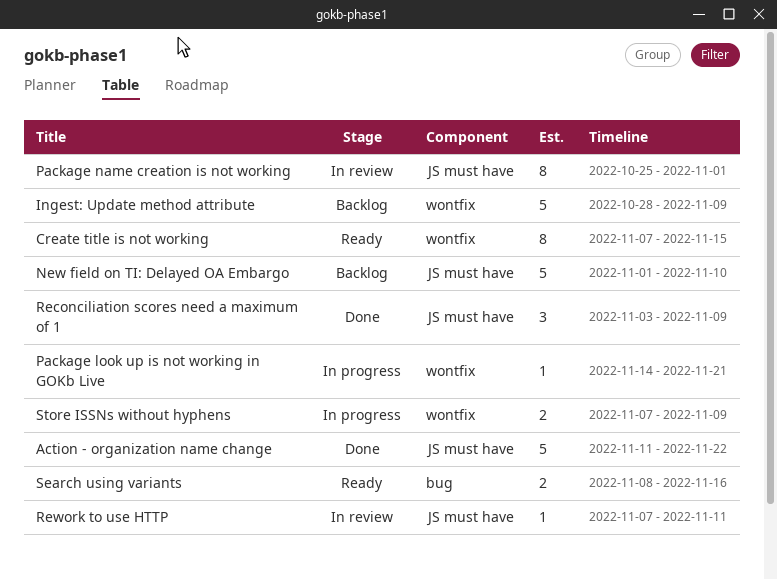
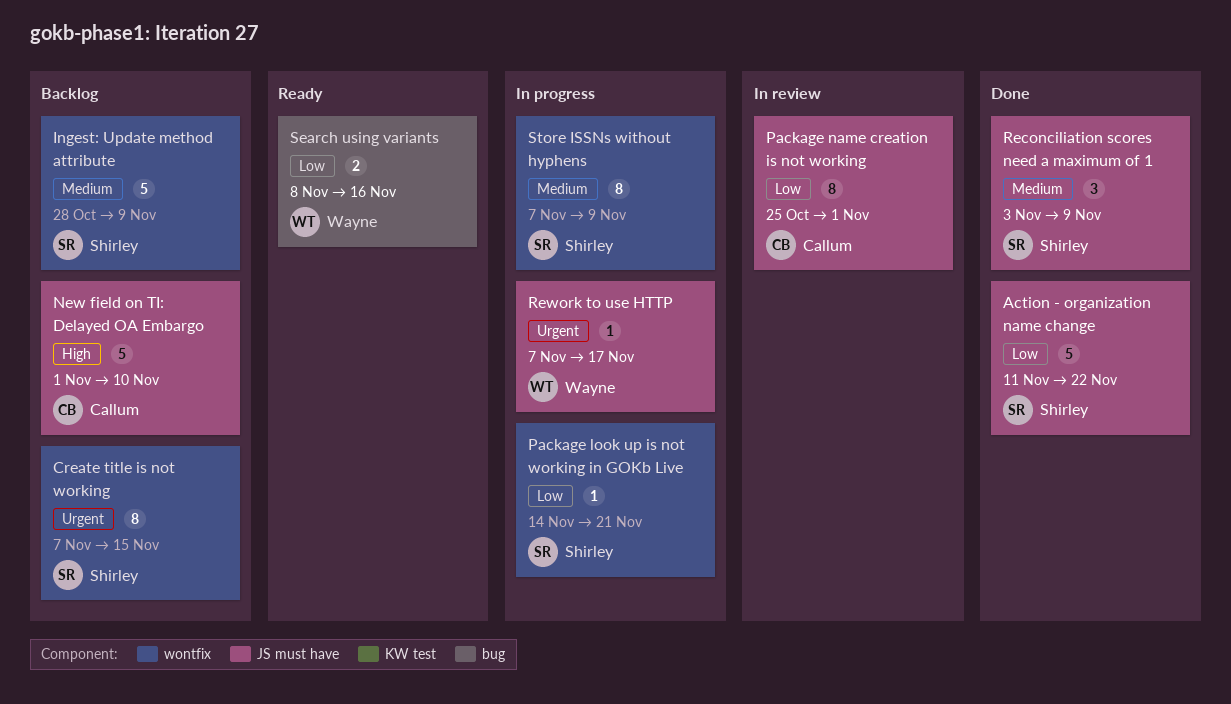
Create title is not working, status: Ready -> Backlog
Rework to use HTTP, status: In review -> In progress
Rework to use HTTP, due: Nov 11 -> Nov 17
Store ISSNs without hyphens, estimate: 2 -> 8

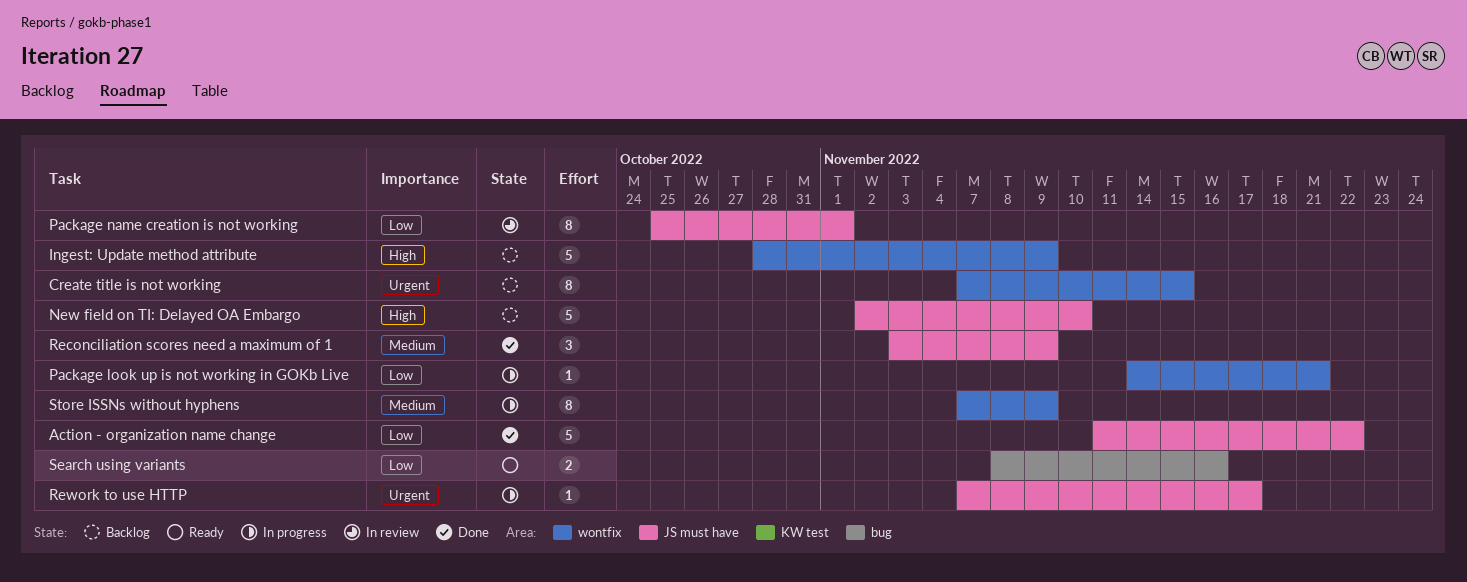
Ingest: Update method attribute, priority: Medium -> High
New field on TI: Delayed OA Embargo, start: Nov 1 -> Nov 2

